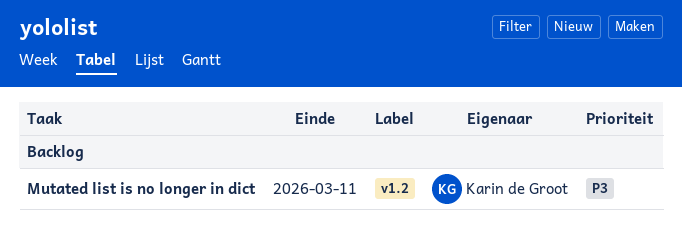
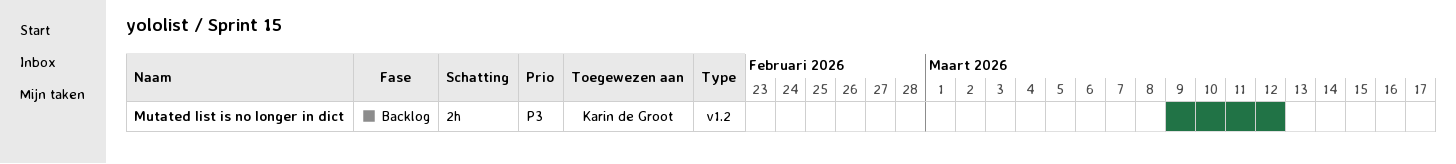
Mutated list is no longer in dict, due: Mar 11 -> Mar 12

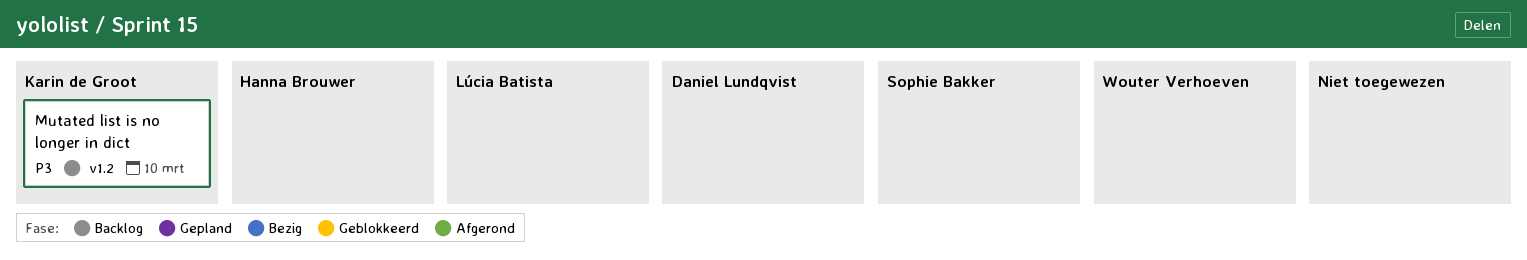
Mutated list is no longer in dict, due: Mar 12 -> Mar 10

